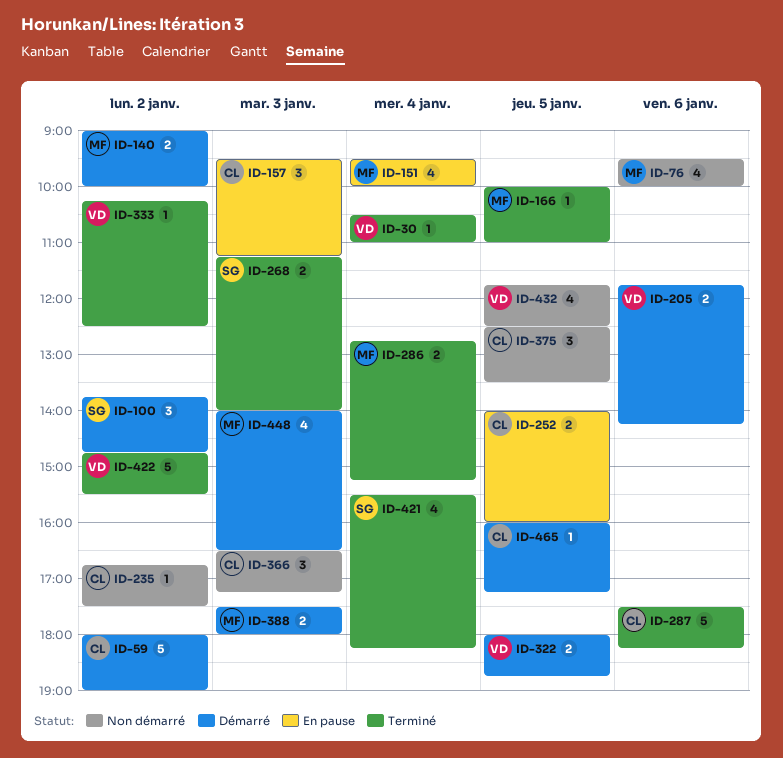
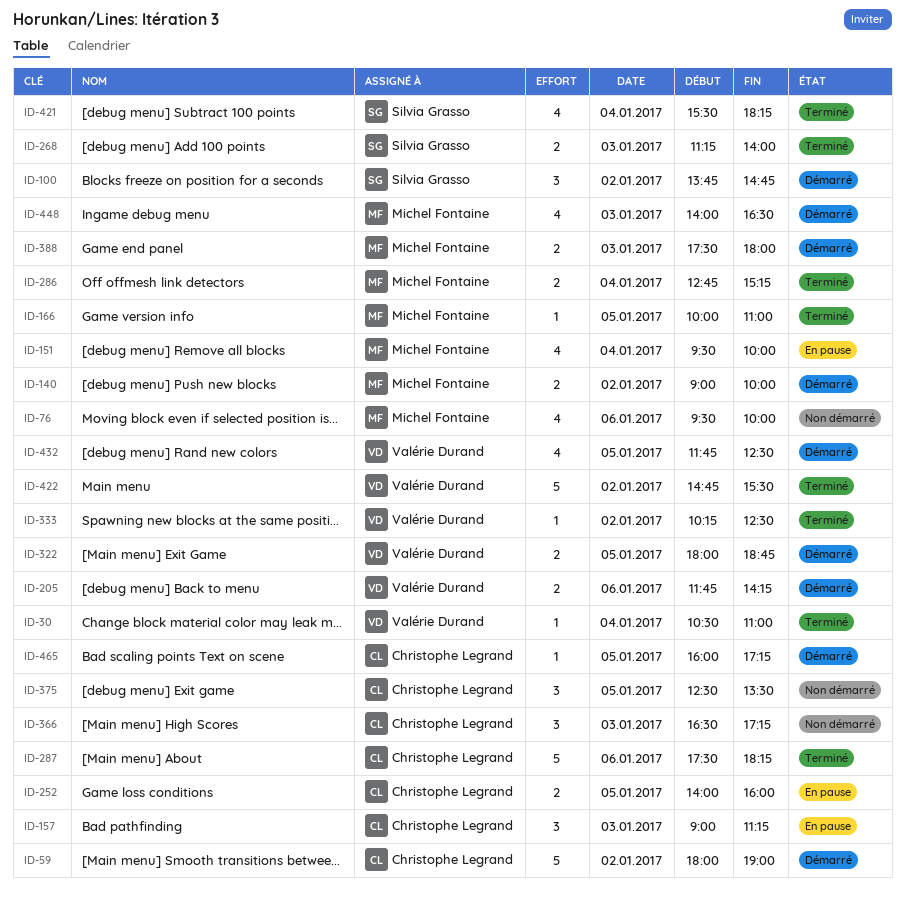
ID-157, begins: 09:30 -> 09:00
ID-235: present -> none
ID-432, status: Non démarré -> Démarré

